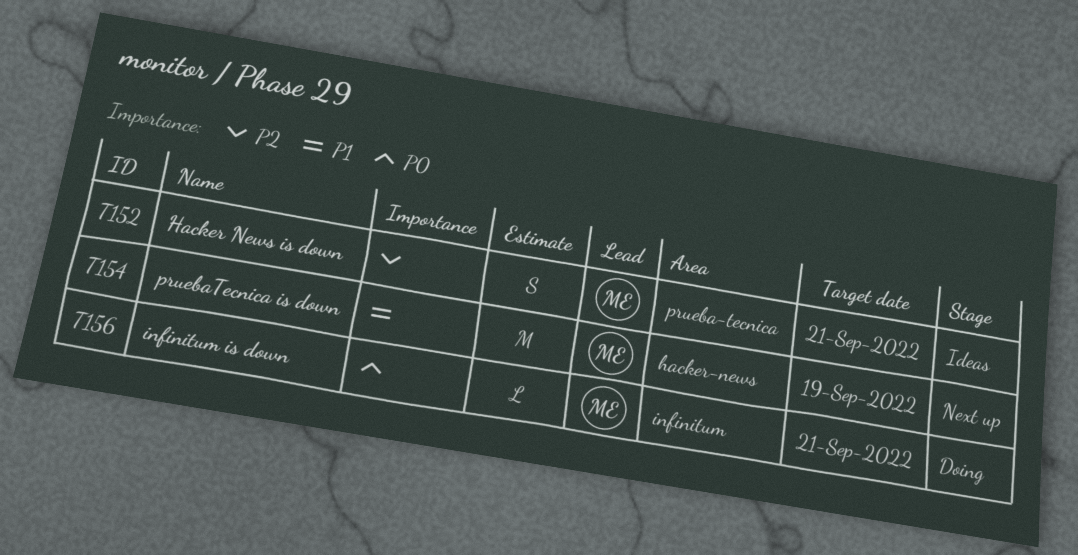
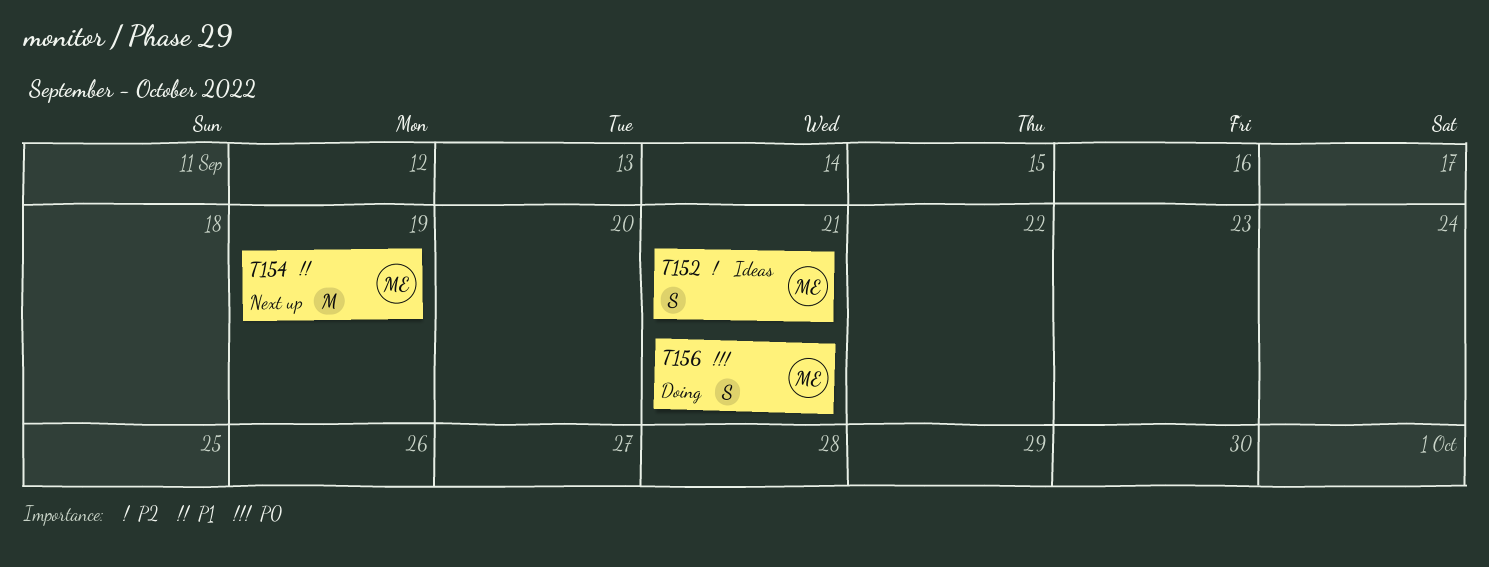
T156, estimate: L -> S

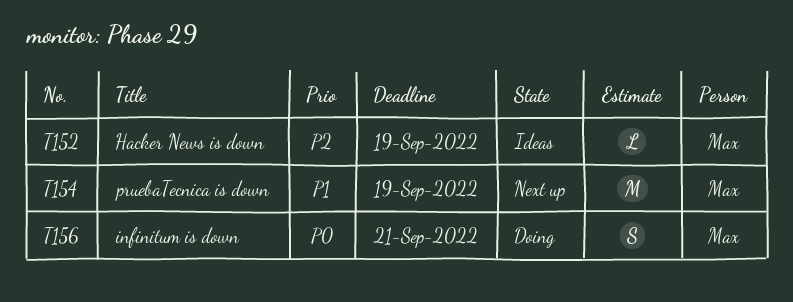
T152, estimate: S -> L
T152, due: Sep 21 -> Sep 19

